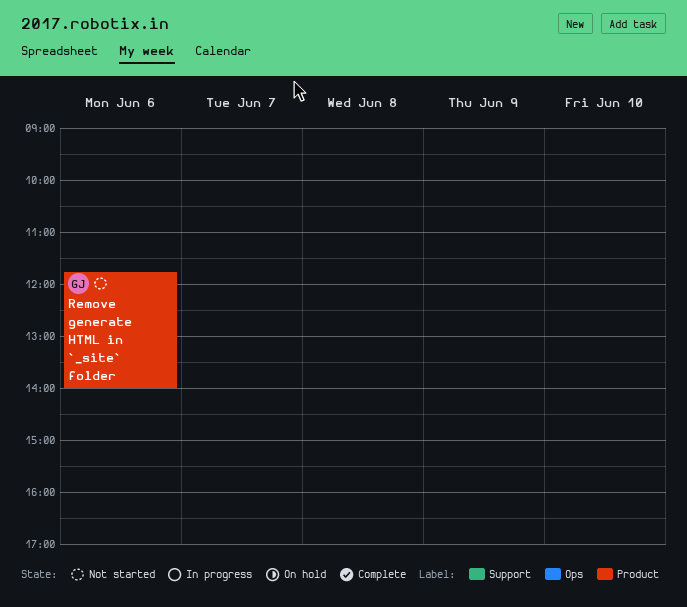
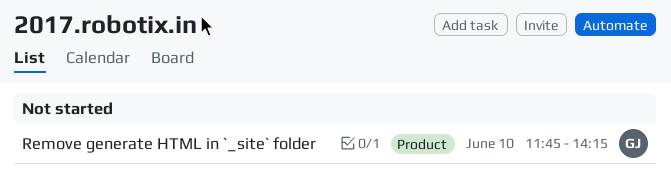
Remove generate HTML in `_site` folder, day: Jun 6 -> Jun 10
Remove generate HTML in `_site` folder, ends: 14:00 -> 14:15

